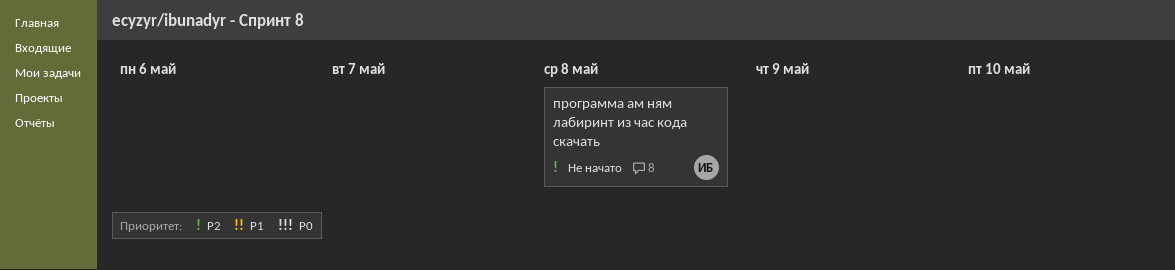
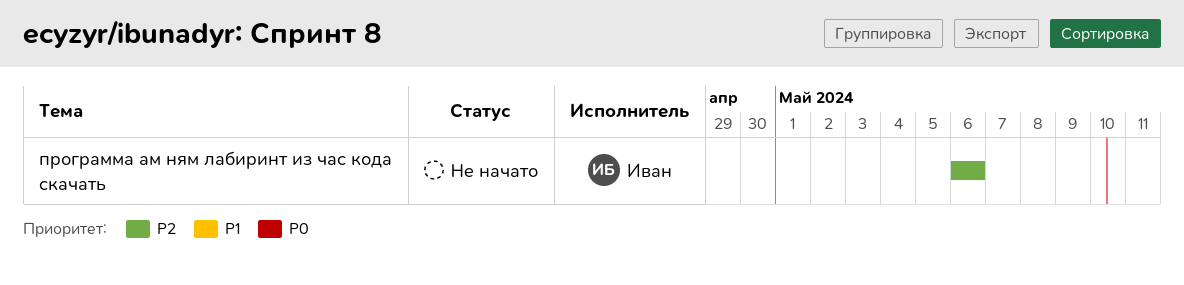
программа ам ням лабиринт из час кода скачать, due: May 8 -> May 6

